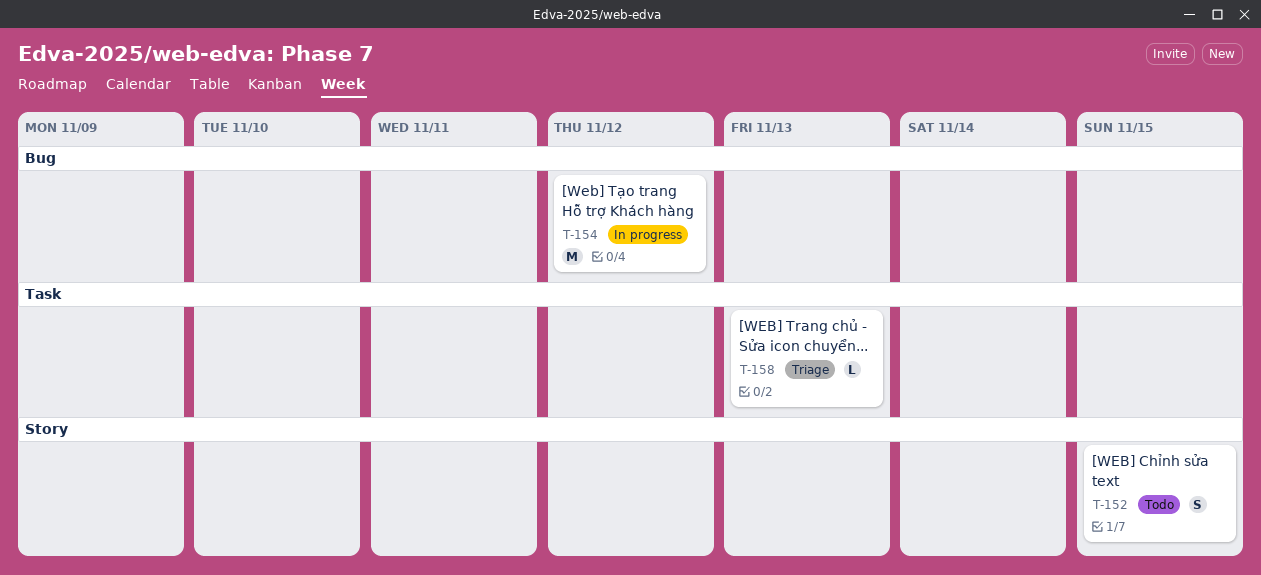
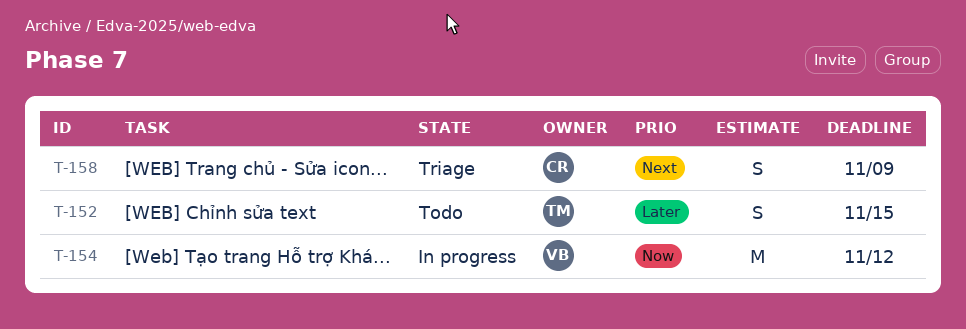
T-158, estimate: L -> S
T-158, due: Nov 13 -> Nov 9

